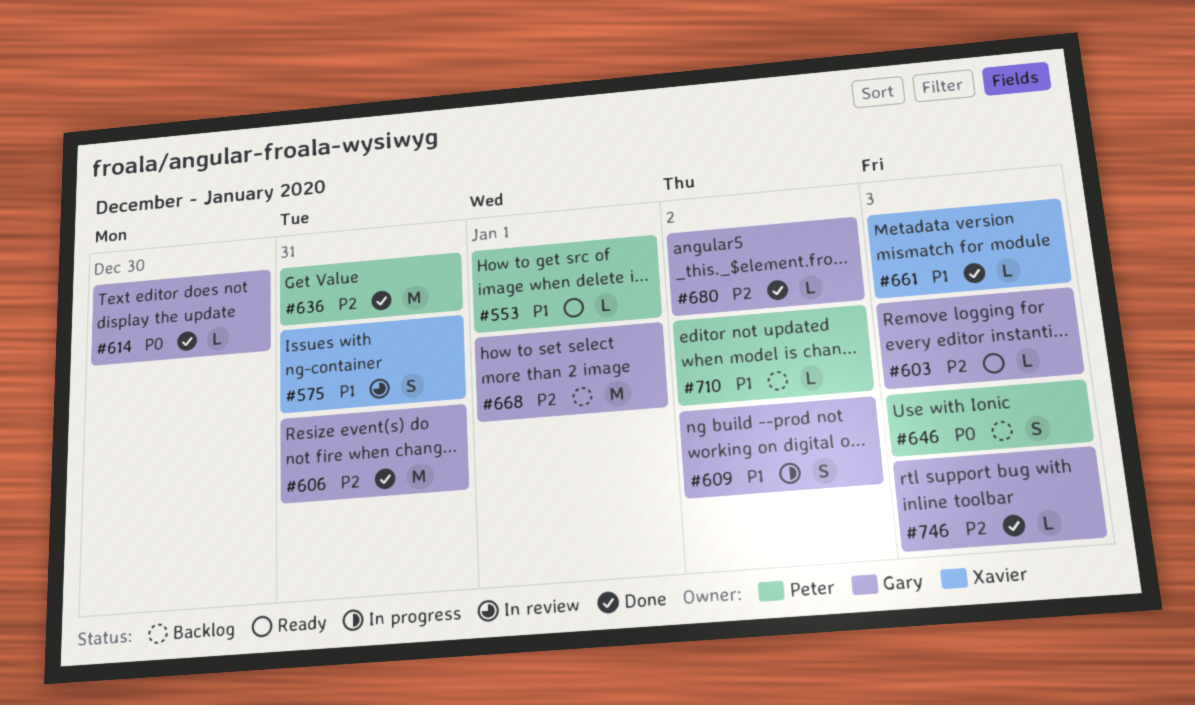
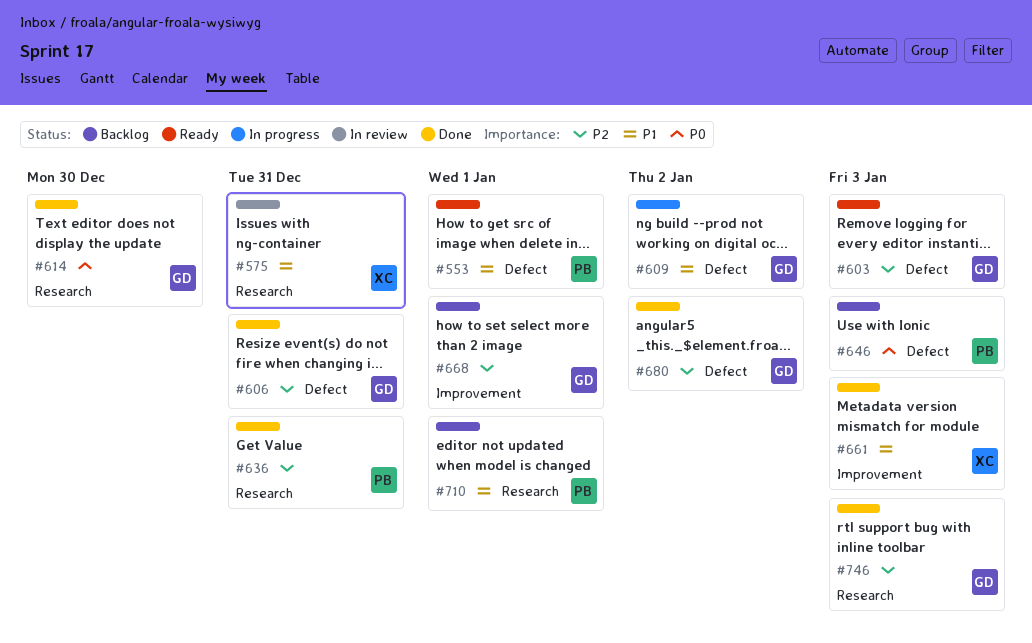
#710, due: Jan 2 -> Jan 1

